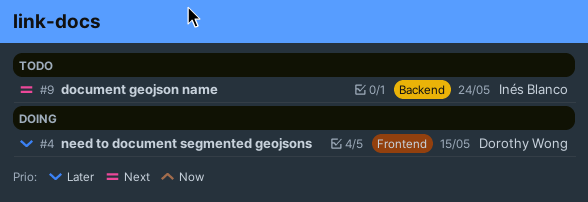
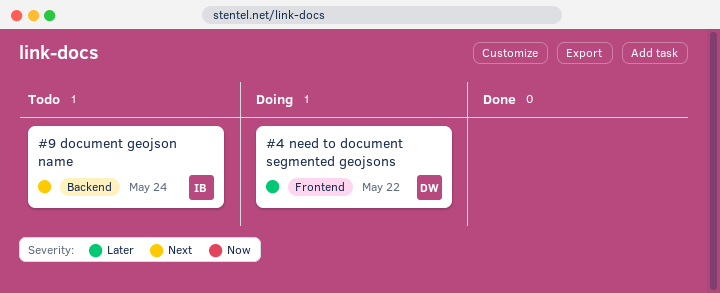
#4, due: May 15 -> May 22

